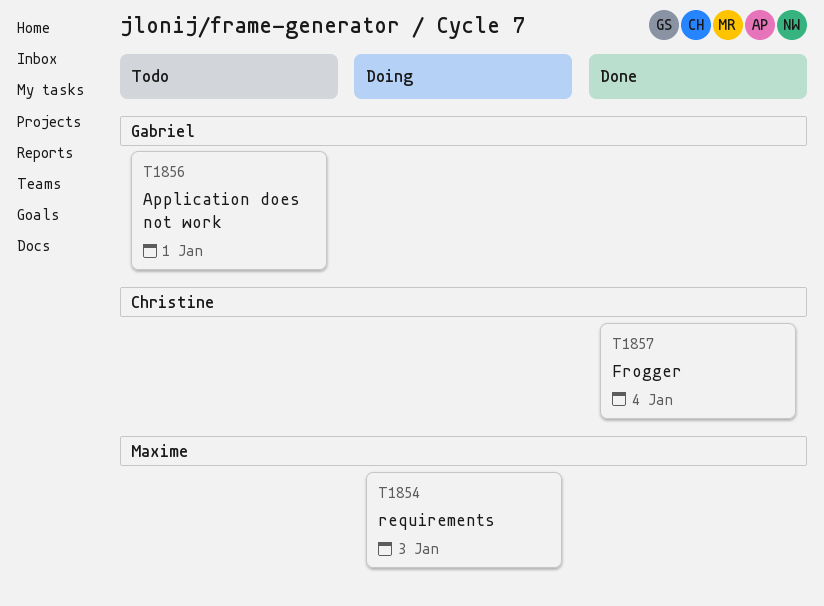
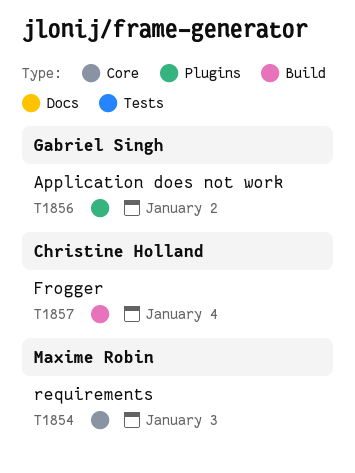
T1856, due: Jan 1 -> Jan 2

